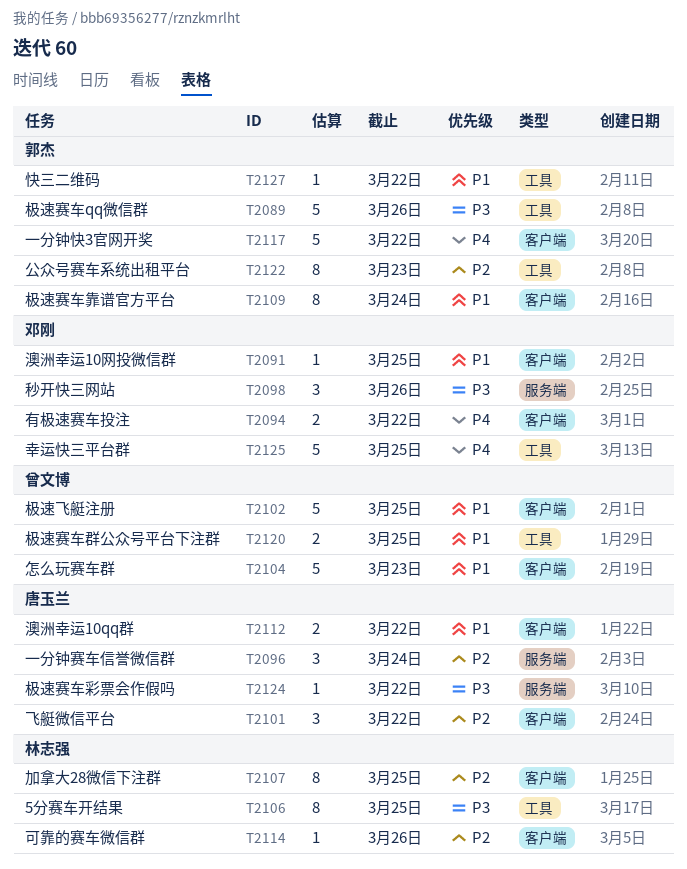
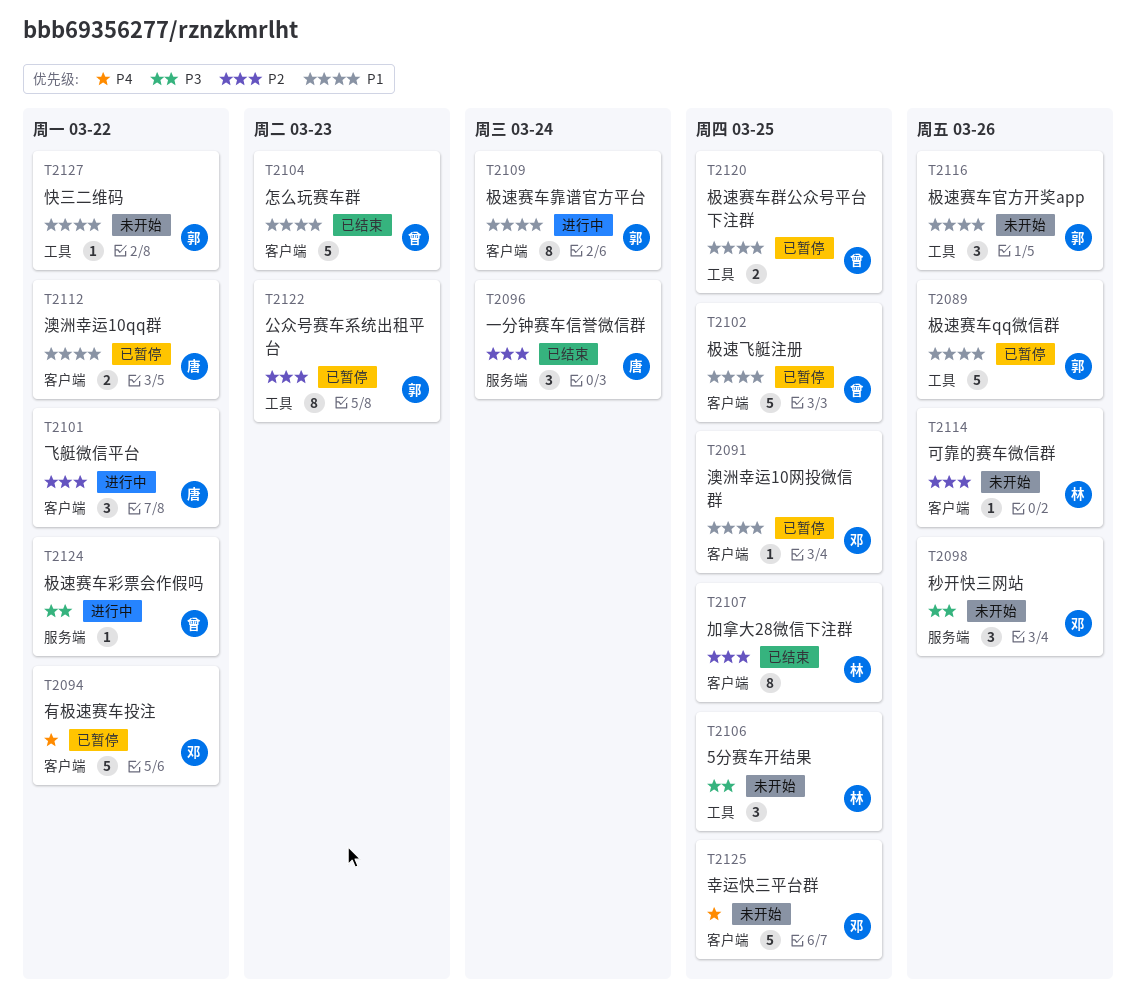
T2089, priority: P3 -> P1
T2094, estimate: 2 -> 5
T2106, estimate: 8 -> 3
T2116: none -> present
T2117: present -> none
T2124, owner: 唐玉兰 -> 曾文博
T2125, label: 工具 -> 客户端

